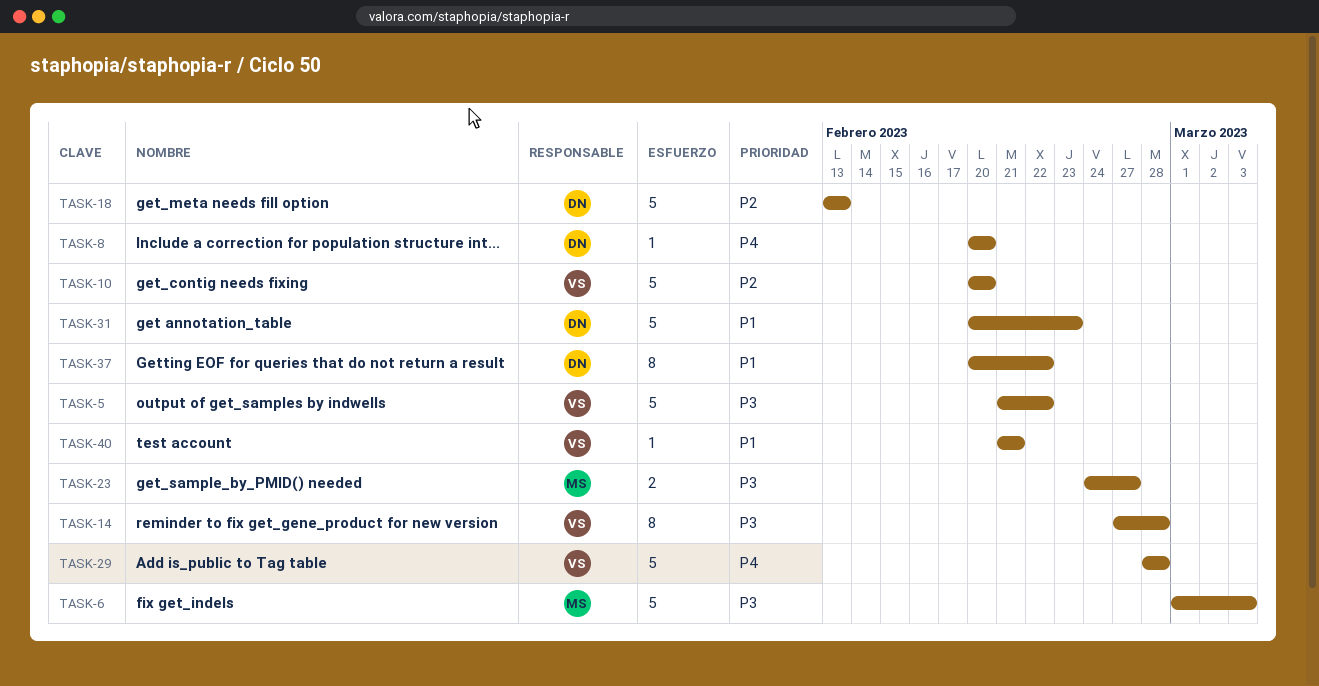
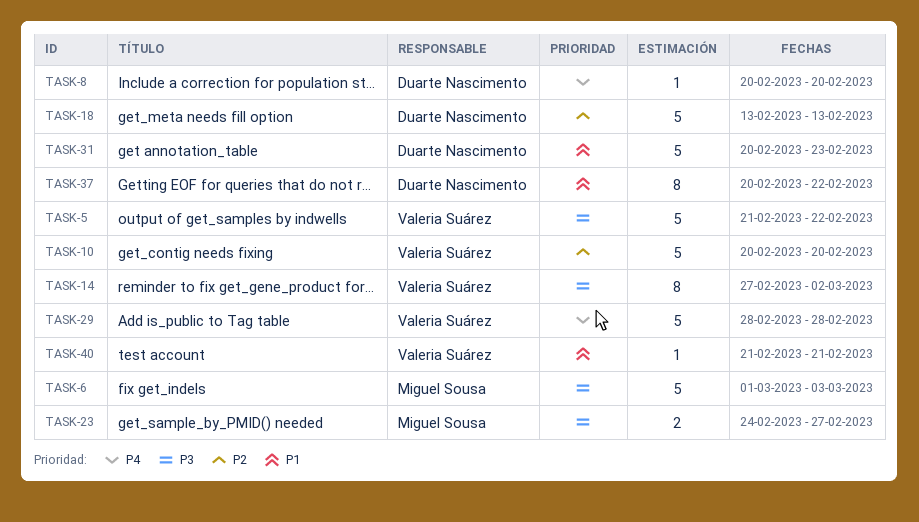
TASK-14, due: Feb 28 -> Mar 2

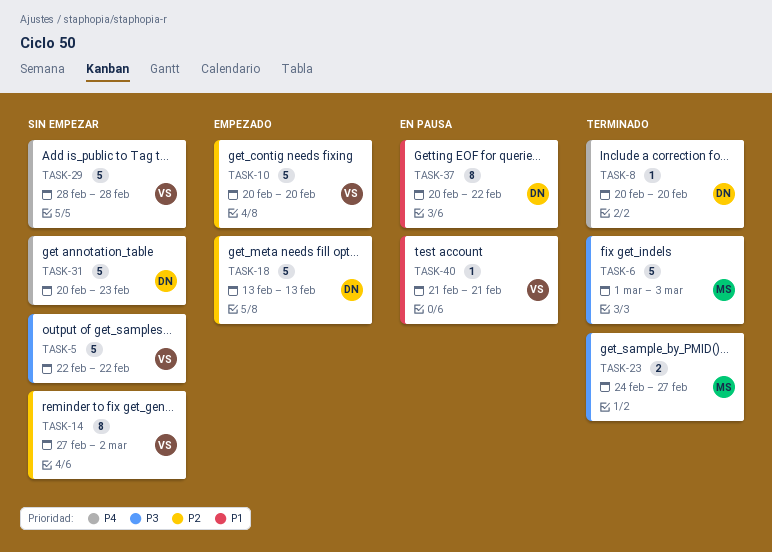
TASK-5, start: Feb 21 -> Feb 22
TASK-14, priority: P3 -> P2
TASK-31, priority: P1 -> P4

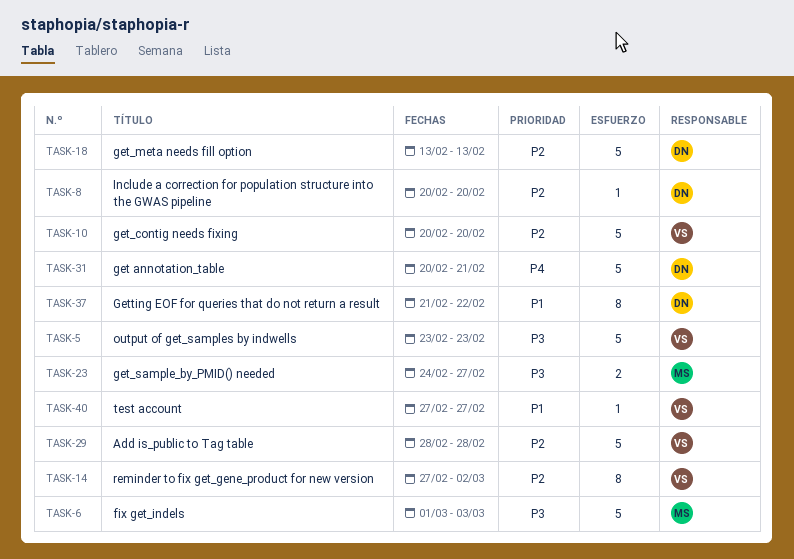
TASK-5, start: Feb 22 -> Feb 23
TASK-5, due: Feb 22 -> Feb 23
TASK-8, priority: P4 -> P2
TASK-29, priority: P4 -> P2
TASK-31, due: Feb 23 -> Feb 21
TASK-37, start: Feb 20 -> Feb 21
TASK-40, start: Feb 21 -> Feb 27
TASK-40, due: Feb 21 -> Feb 27

